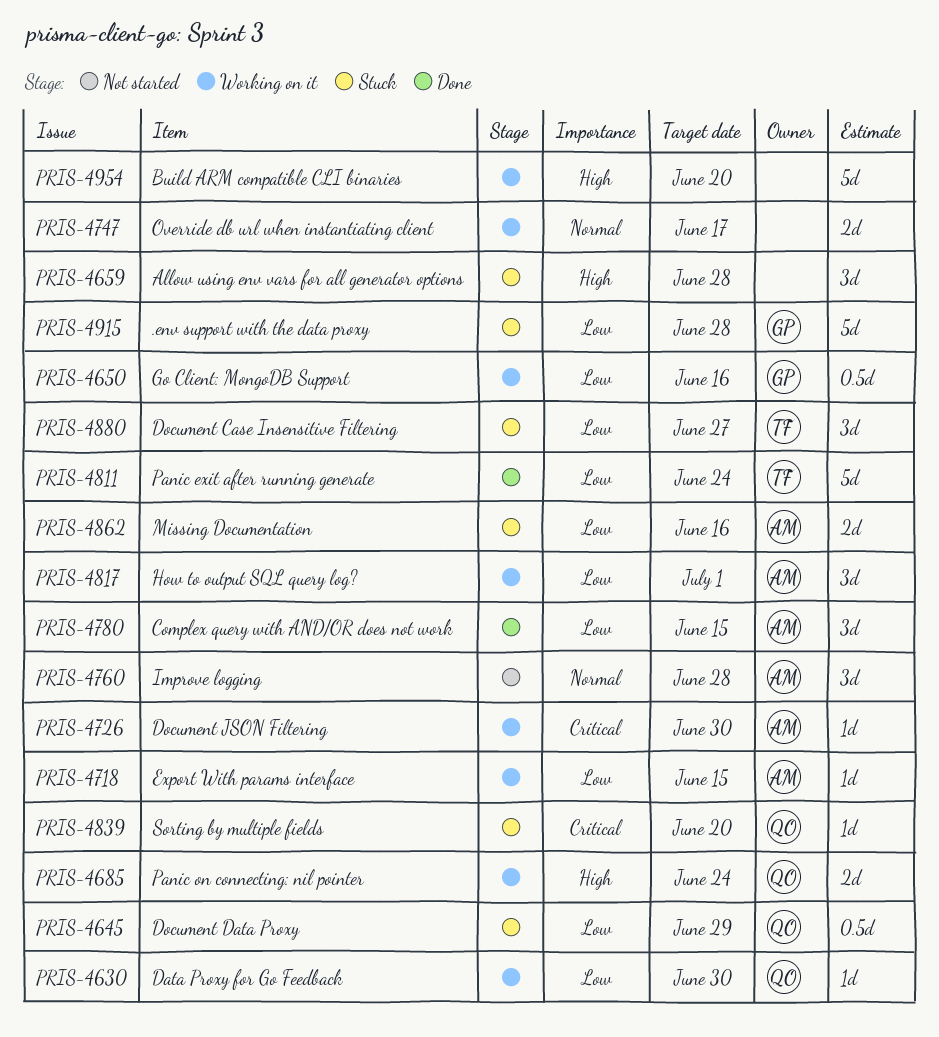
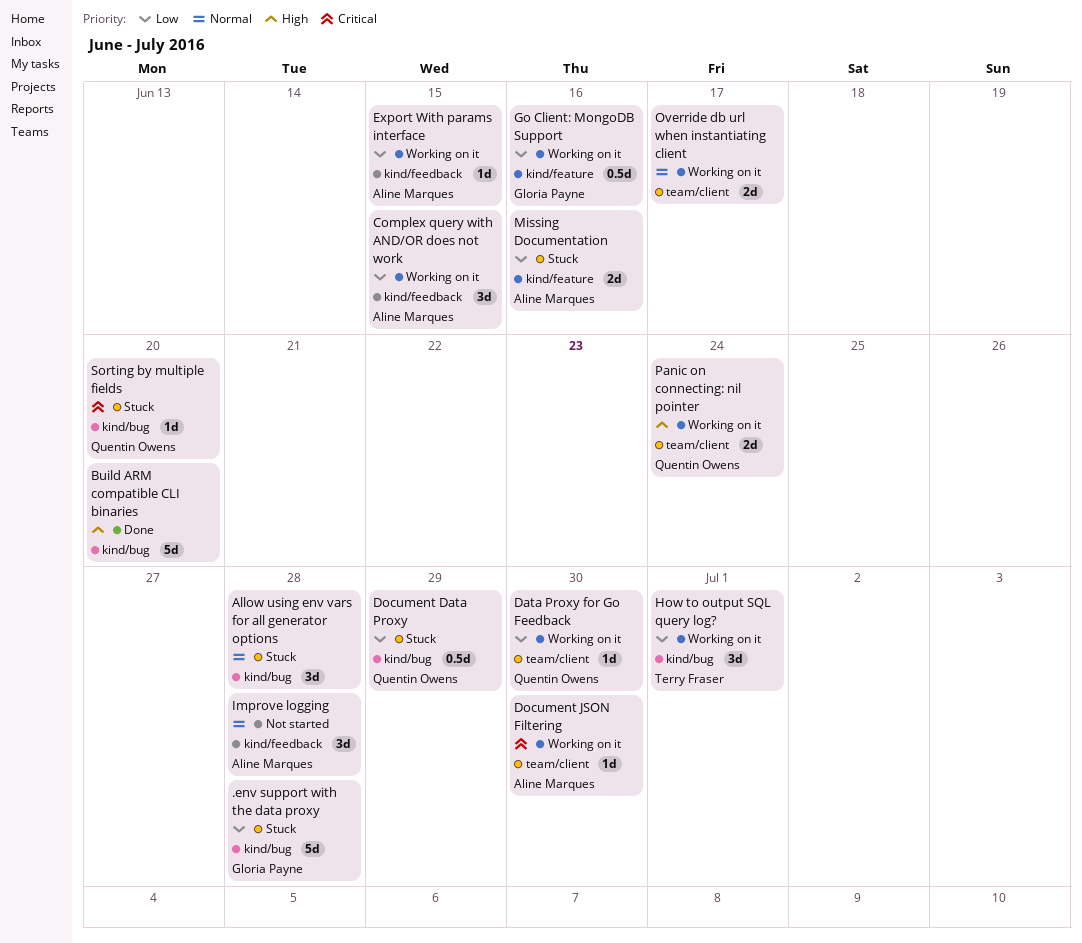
Allow using env vars for all generator options, priority: High -> Normal
Build ARM compatible CLI binaries, status: Working on it -> Done
Complex query with AND/OR does not work, status: Done -> Working on it
Document Case Insensitive Filtering: present -> none
How to output SQL query log?, owner: Aline Marques -> Terry Fraser
Panic exit after running generate: present -> none

